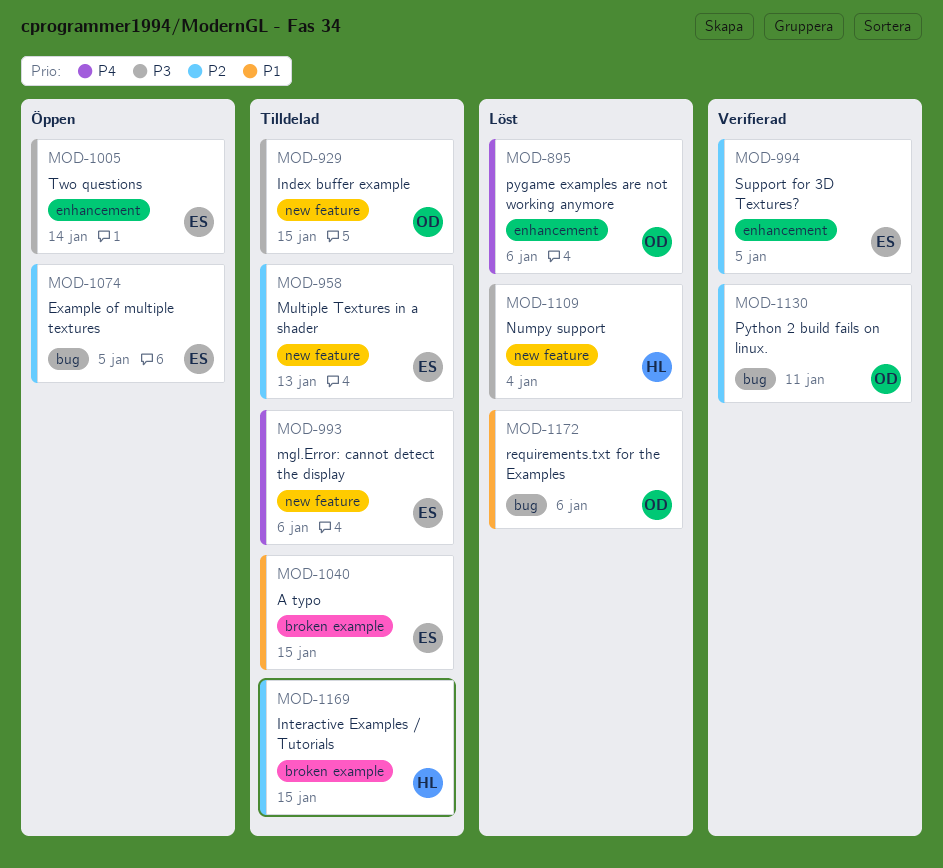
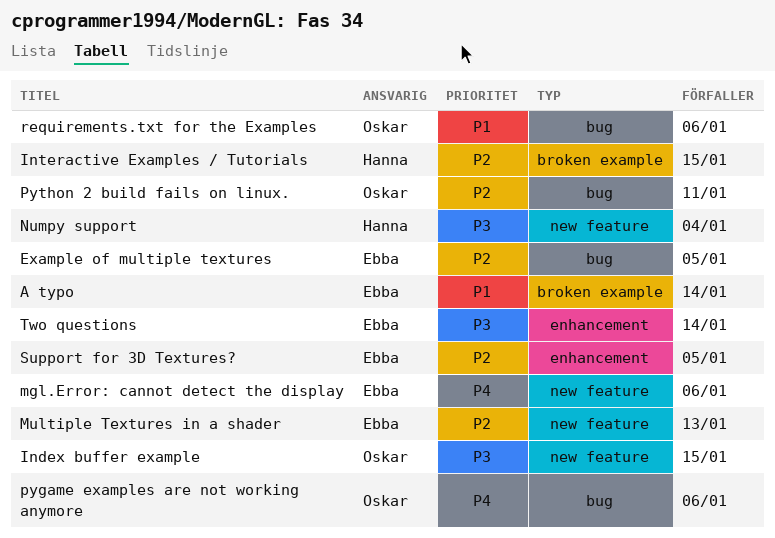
A typo, due: Jan 15 -> Jan 14
pygame examples are not working anymore, label: enhancement -> bug

